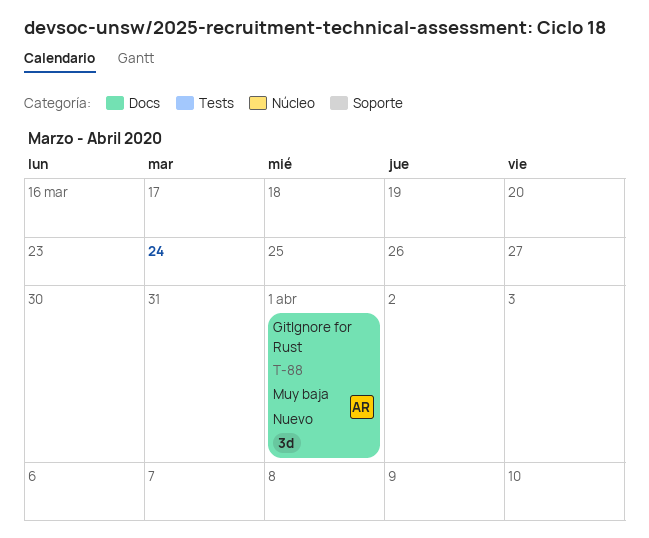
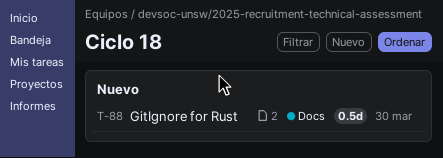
T-88, estimate: 3d -> 0.5d
T-88, due: Apr 1 -> Mar 30

